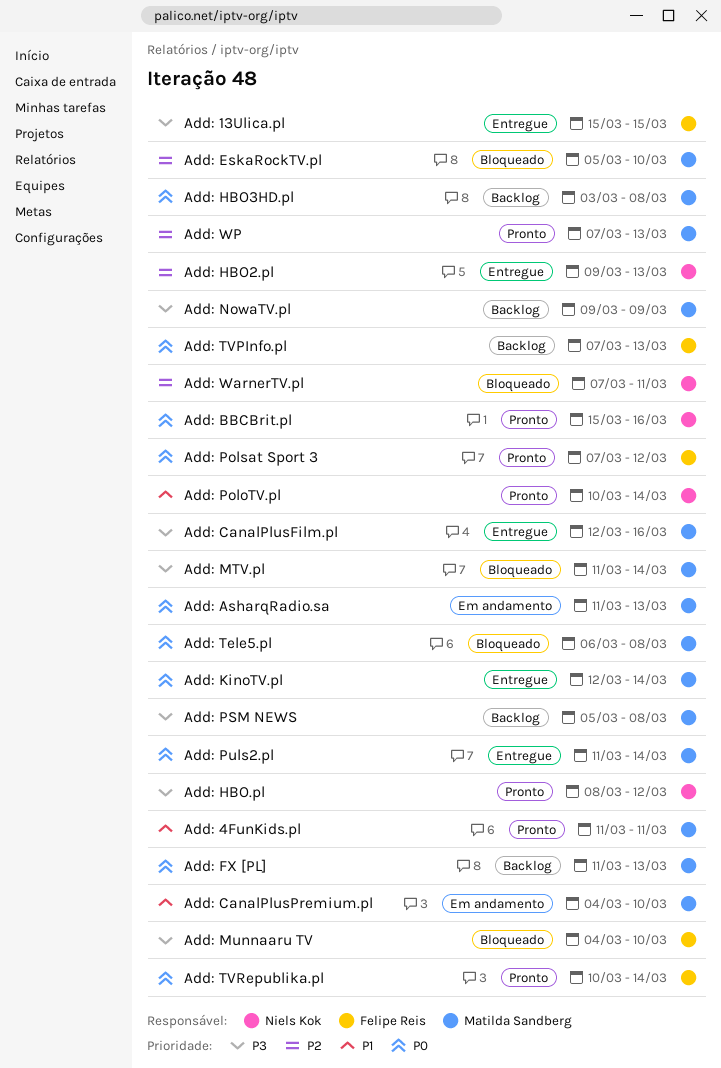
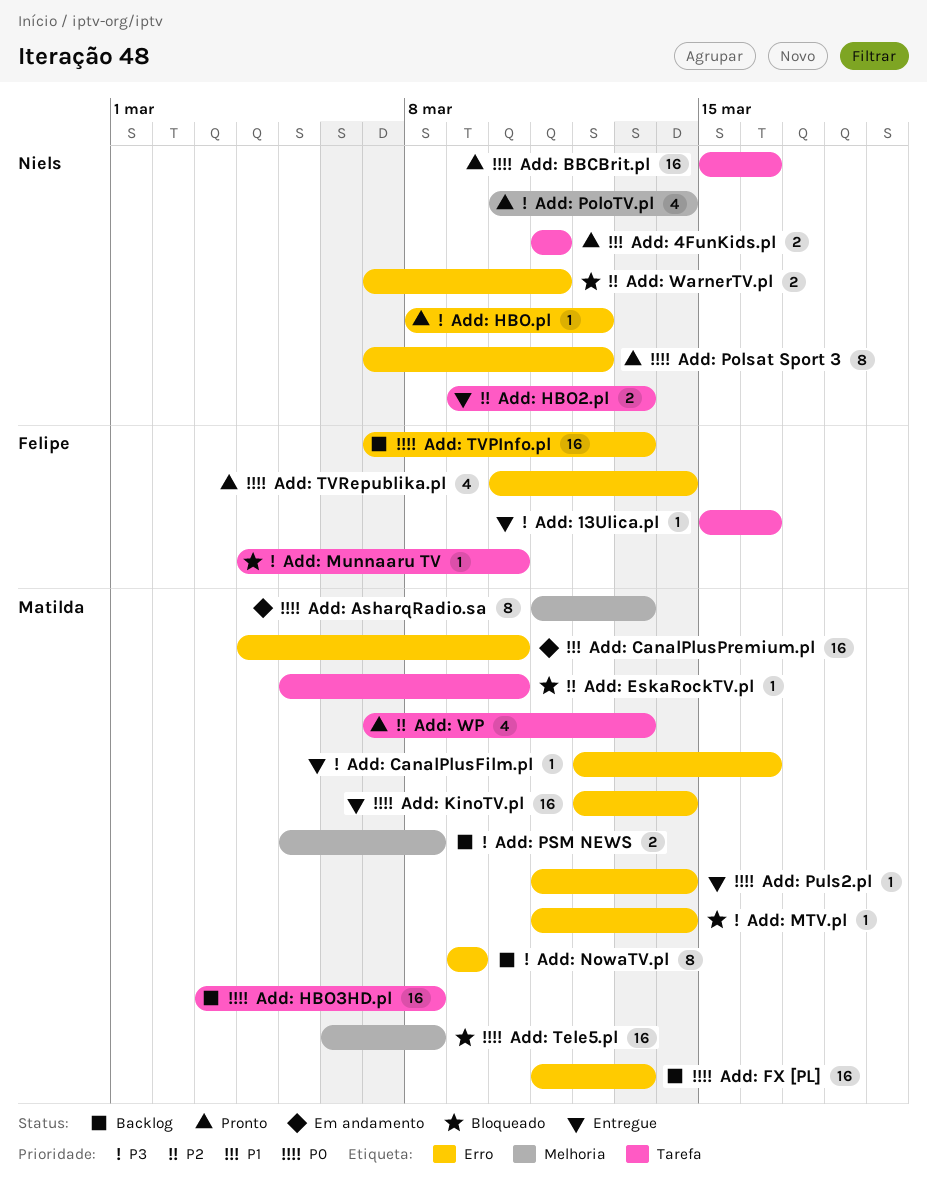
Add: 13Ulica.pl, due: Mar 15 -> Mar 16
Add: 4FunKids.pl, owner: Matilda Sandberg -> Niels Kok
Add: PoloTV.pl, priority: P1 -> P3
Add: Polsat Sport 3, owner: Felipe Reis -> Niels Kok

